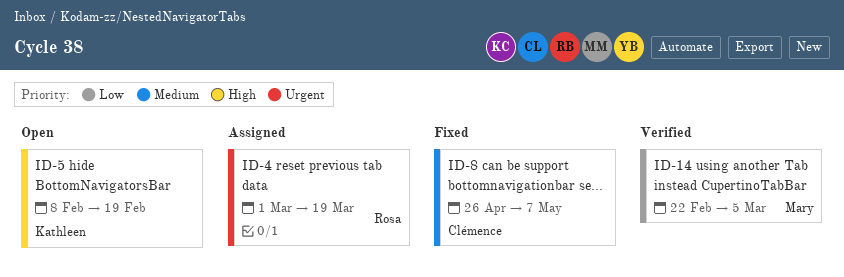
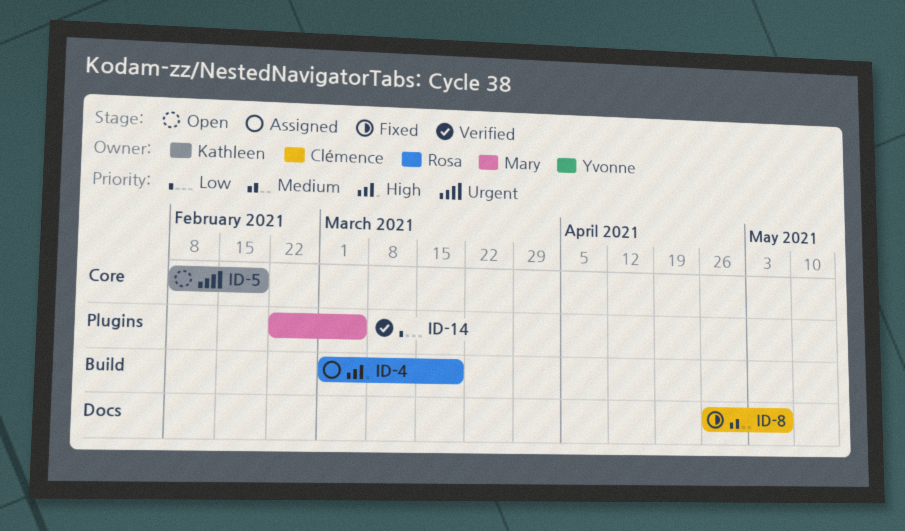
ID-4, priority: Urgent -> High
ID-5, priority: High -> Urgent

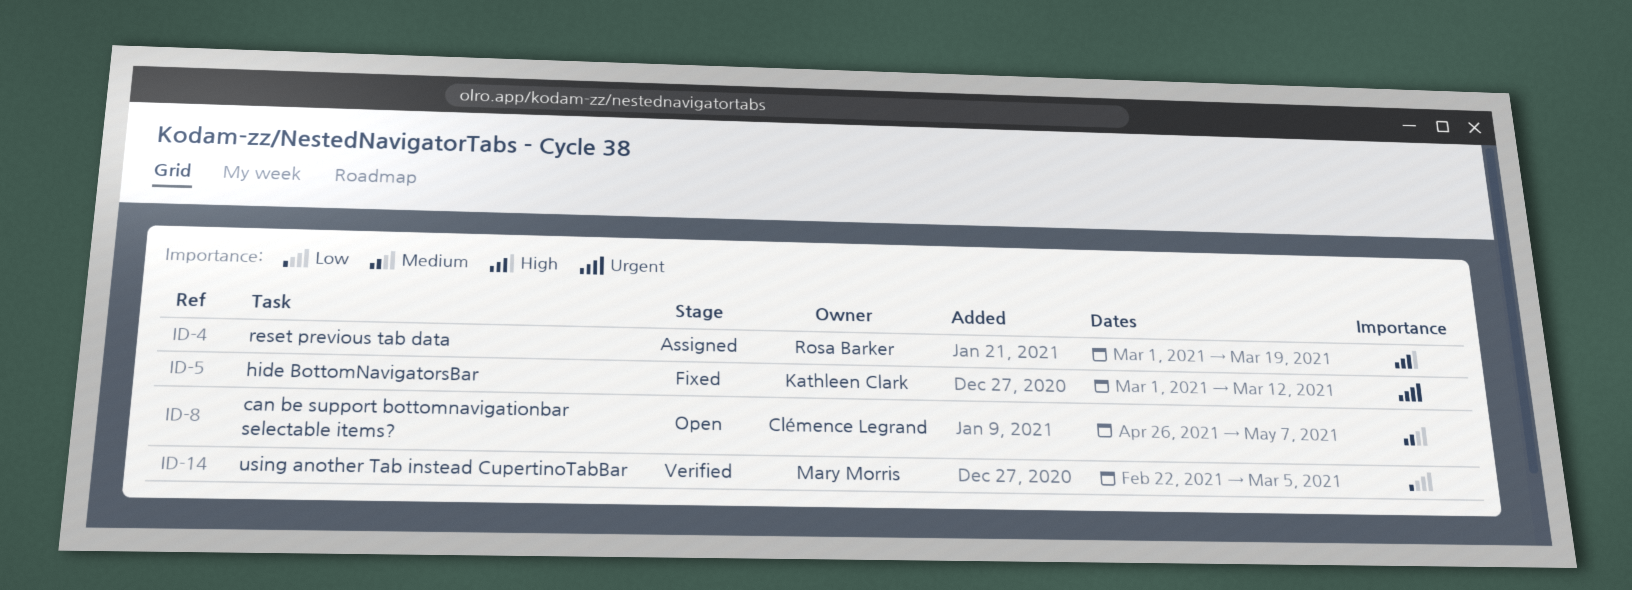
ID-5, status: Open -> Fixed
ID-5, start: Feb 8 -> Mar 1
ID-5, due: Feb 19 -> Mar 12
ID-8, status: Fixed -> Open

